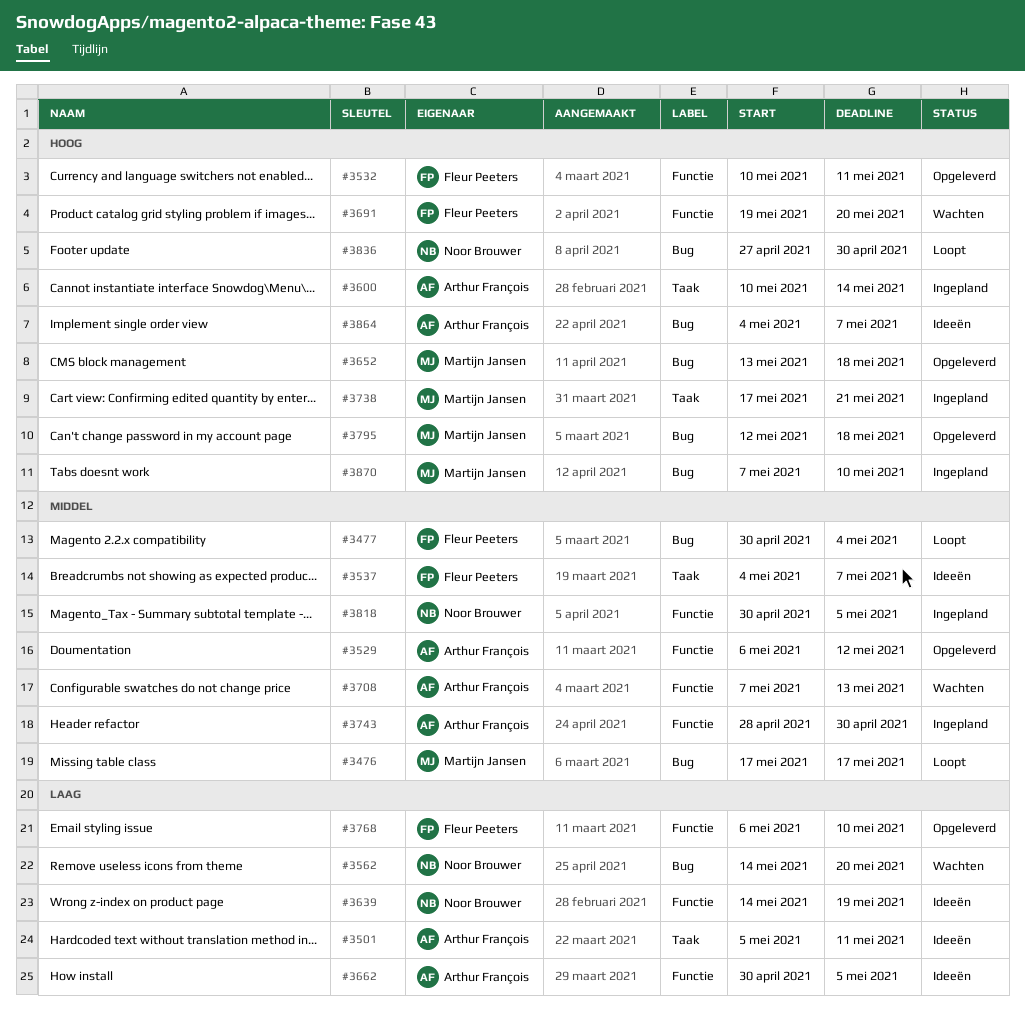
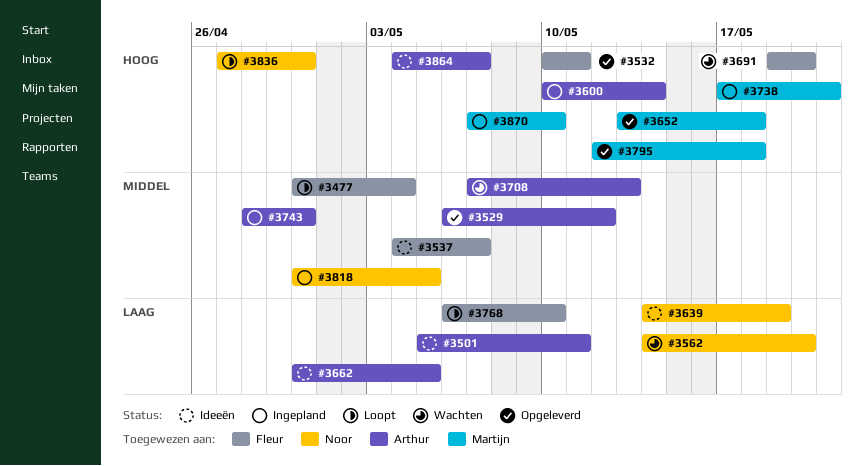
#3476: present -> none
#3768, status: Opgeleverd -> Loopt

